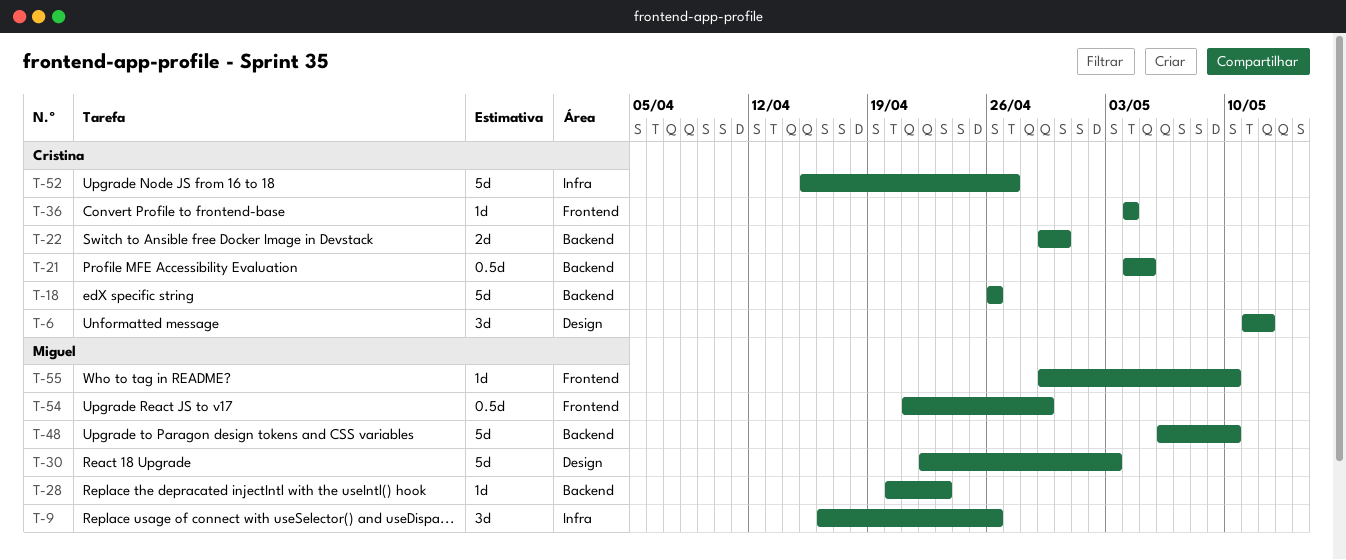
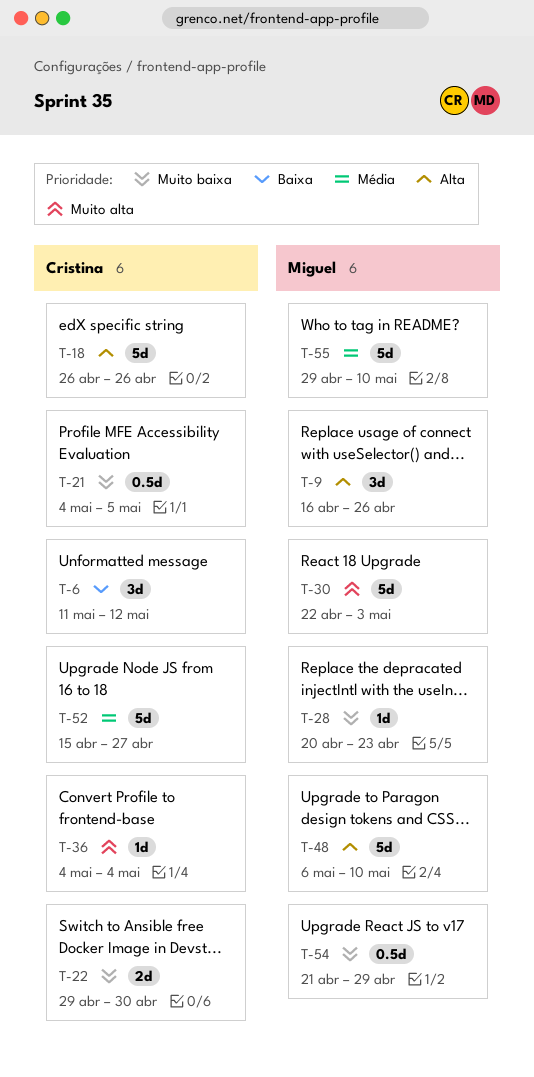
T-55, estimate: 1d -> 5d

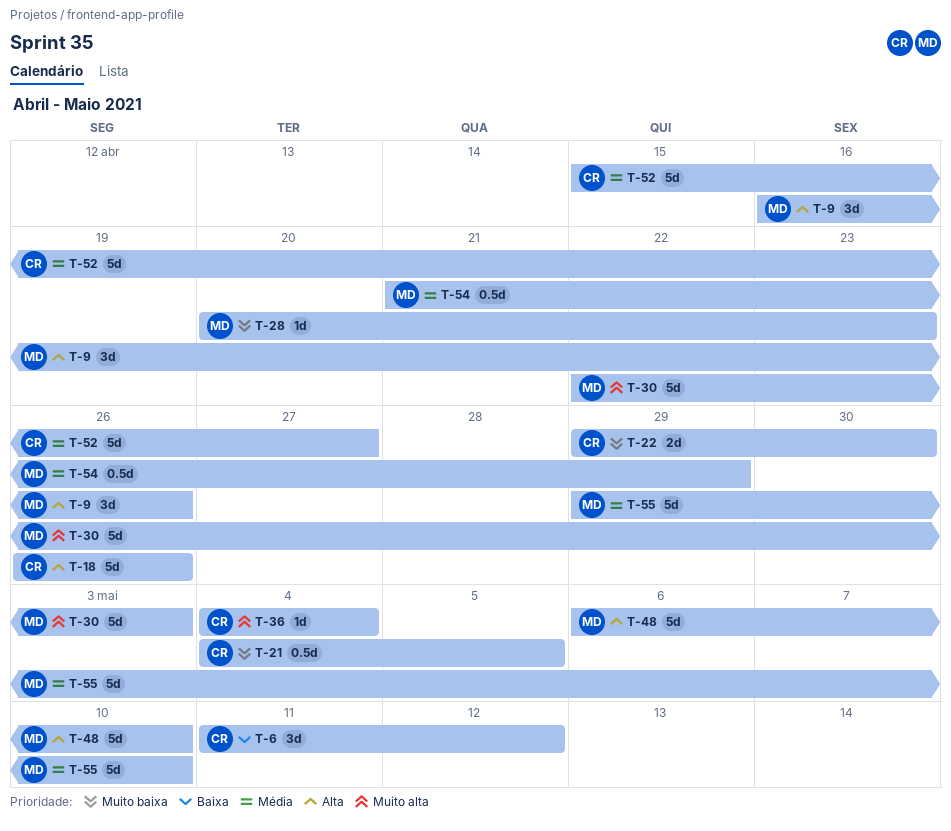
T-54, priority: Muito baixa -> Média

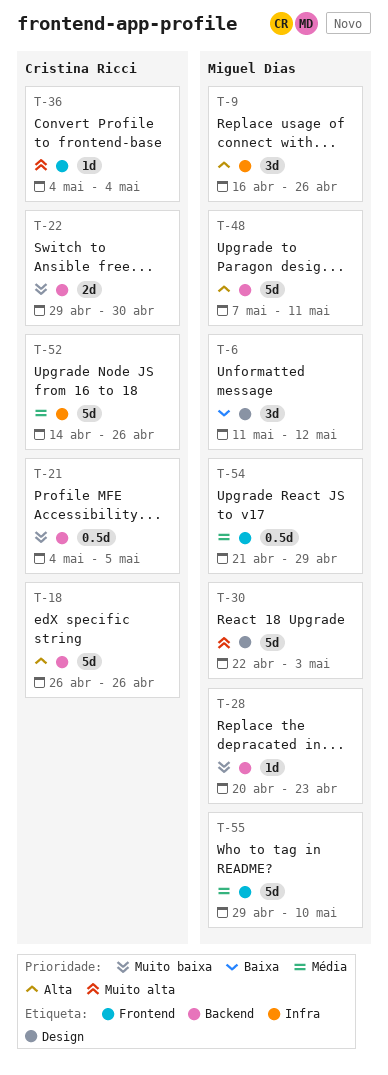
T-6, owner: Cristina Ricci -> Miguel Dias
T-48, start: May 6 -> May 7
T-48, due: May 10 -> May 11
T-52, start: Apr 15 -> Apr 14
T-52, due: Apr 27 -> Apr 26

